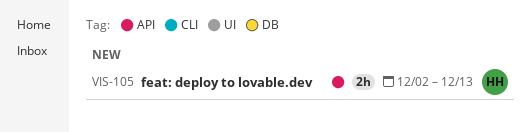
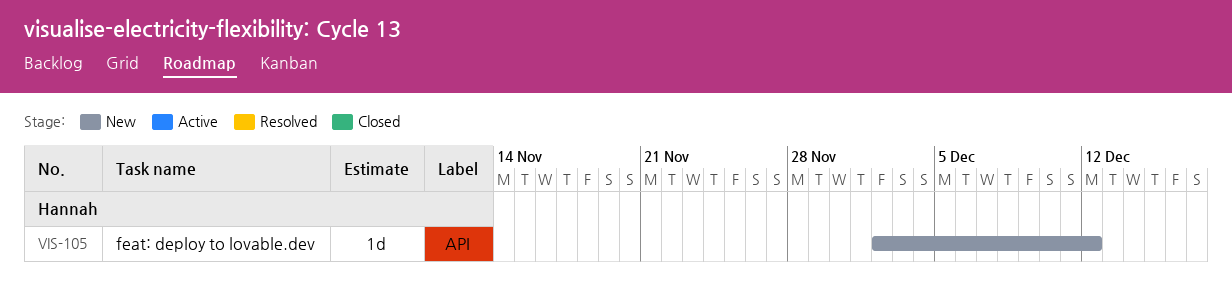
VIS-105, estimate: 2h -> 1d
VIS-105, due: Dec 13 -> Dec 12

